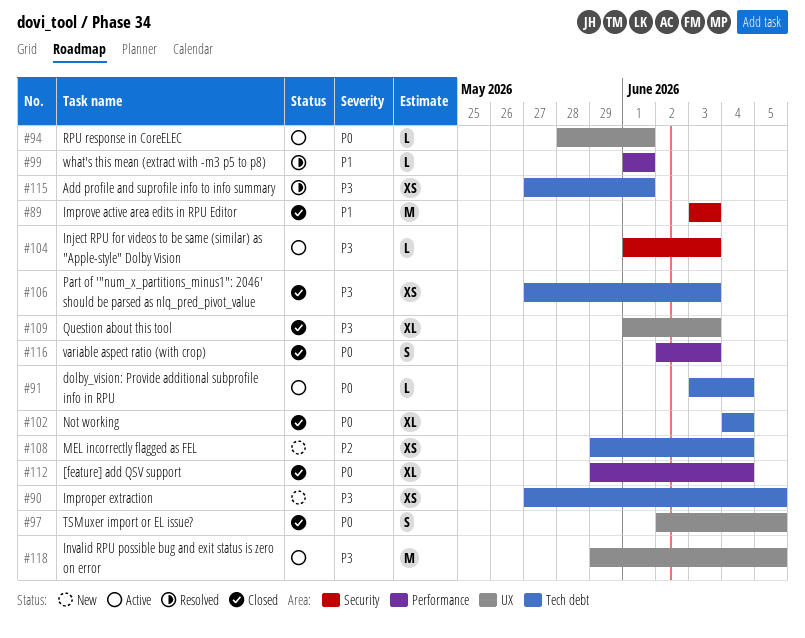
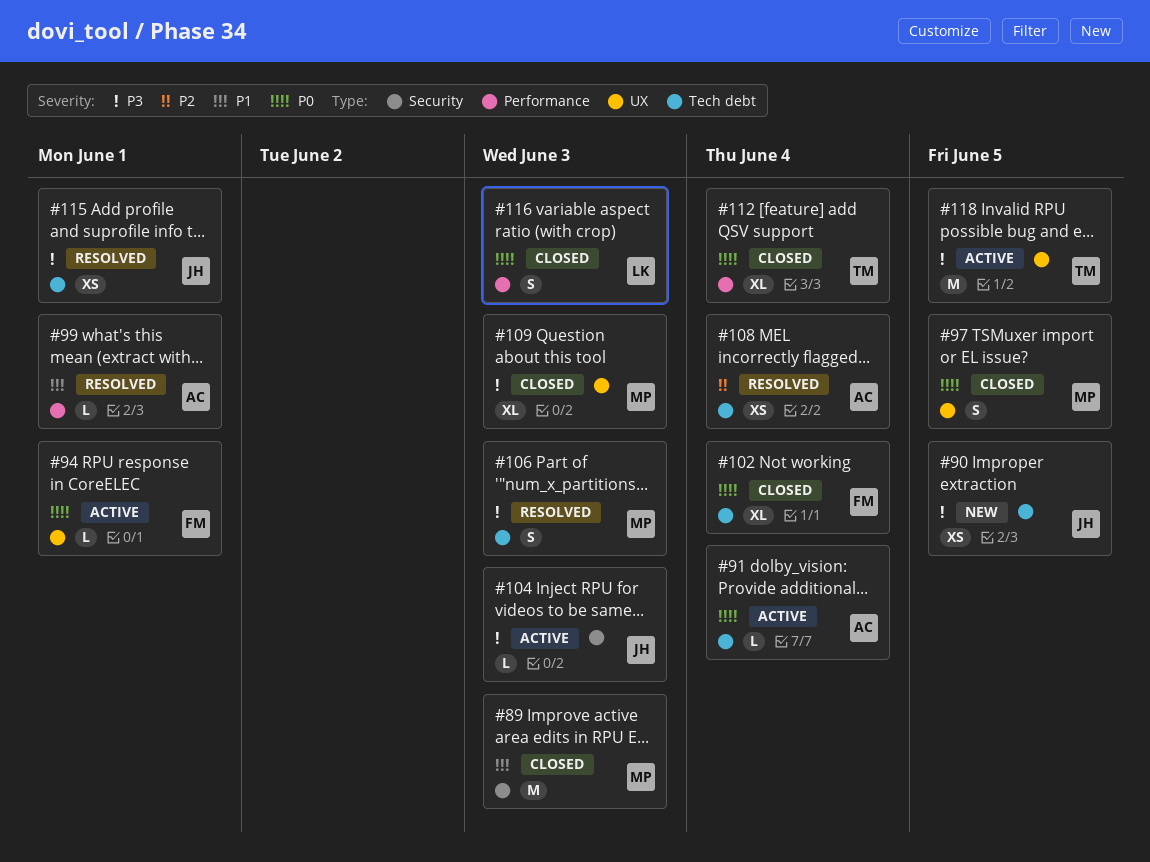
#106, status: Closed -> Resolved
#106, estimate: XS -> S
#108, status: New -> Resolved

